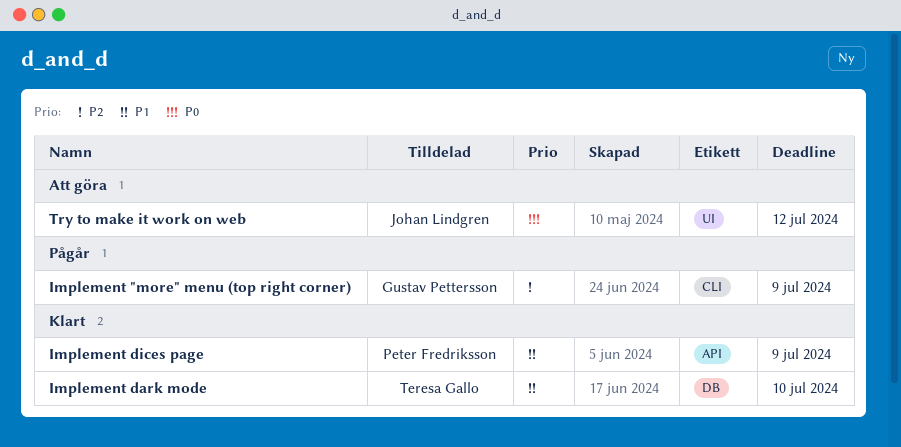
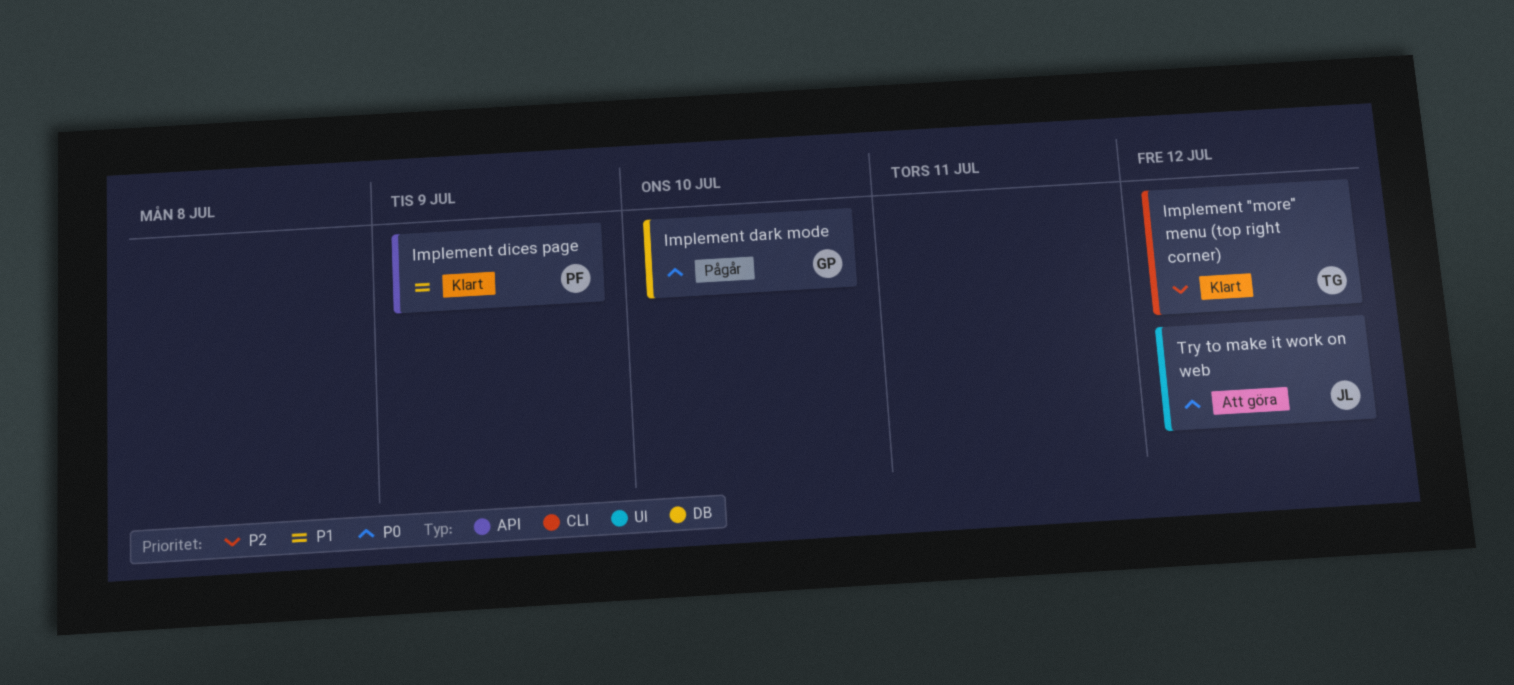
Implement "more" menu (top right corner), status: Pågår -> Klart
Implement "more" menu (top right corner), owner: Gustav Pettersson -> Teresa Gallo
Implement "more" menu (top right corner), due: Jul 9 -> Jul 12
Implement dark mode, status: Klart -> Pågår
Implement dark mode, owner: Teresa Gallo -> Gustav Pettersson
Implement dark mode, priority: P1 -> P0

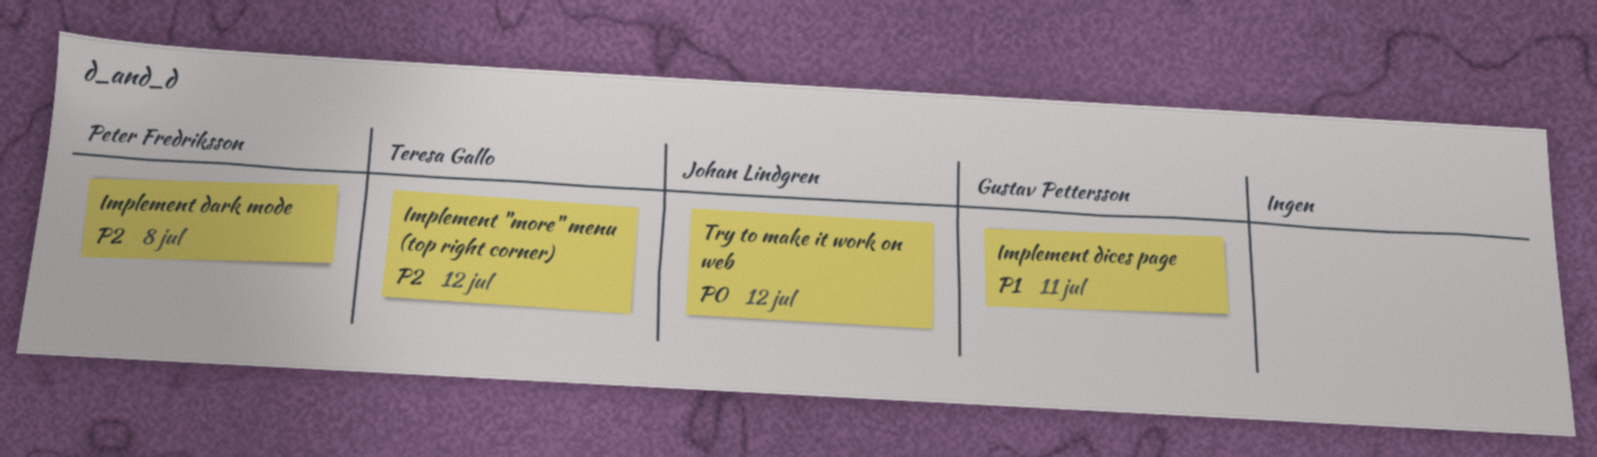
Implement dark mode, owner: Gustav Pettersson -> Peter Fredriksson
Implement dark mode, priority: P0 -> P2
Implement dark mode, due: Jul 10 -> Jul 8
Implement dices page, owner: Peter Fredriksson -> Gustav Pettersson
Implement dices page, due: Jul 9 -> Jul 11

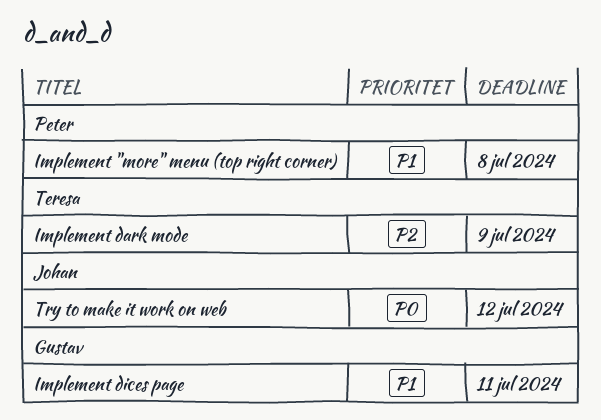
Implement "more" menu (top right corner), owner: Teresa Gallo -> Peter Fredriksson
Implement "more" menu (top right corner), priority: P2 -> P1
Implement "more" menu (top right corner), due: Jul 12 -> Jul 8
Implement dark mode, owner: Peter Fredriksson -> Teresa Gallo
Implement dark mode, due: Jul 8 -> Jul 9

